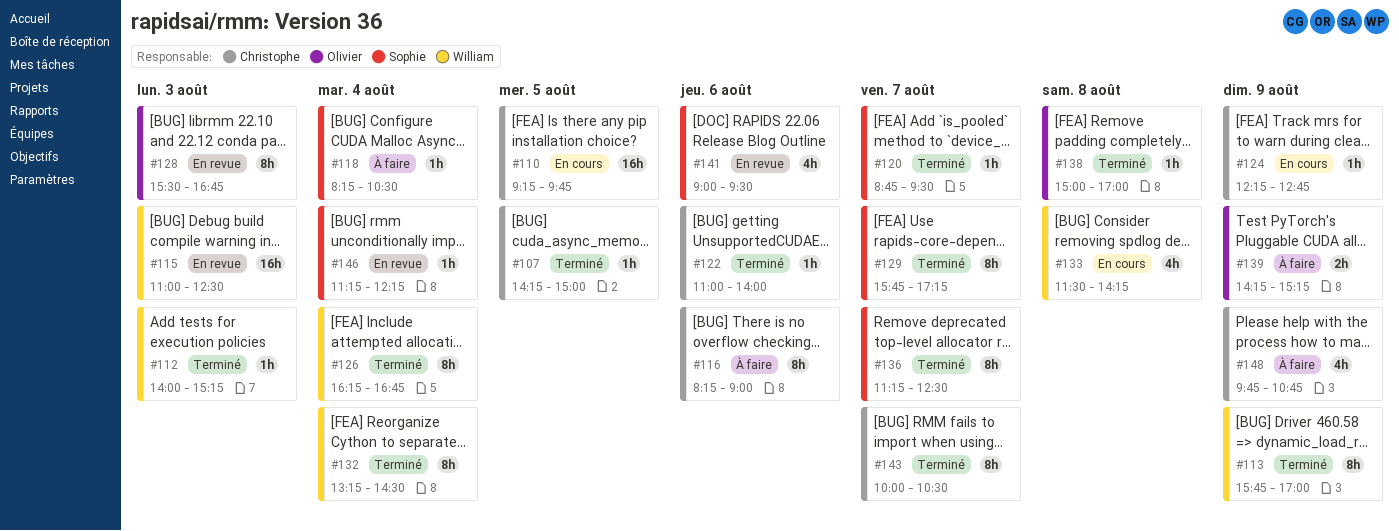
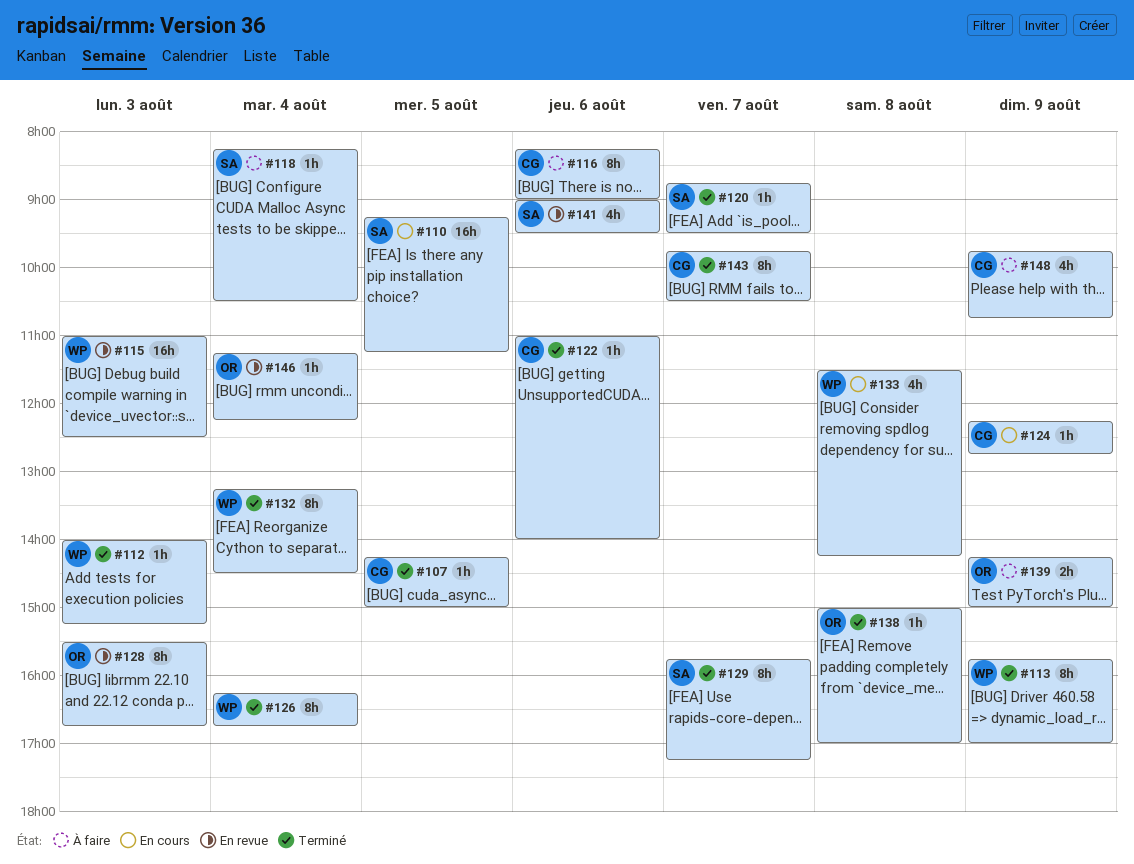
#110, owner: Christophe -> Sophie
#110, ends: 09:45 -> 11:15
#136: present -> none
#139, ends: 15:15 -> 15:00
#143, begins: 10:00 -> 09:45
#146, owner: Sophie -> Olivier

